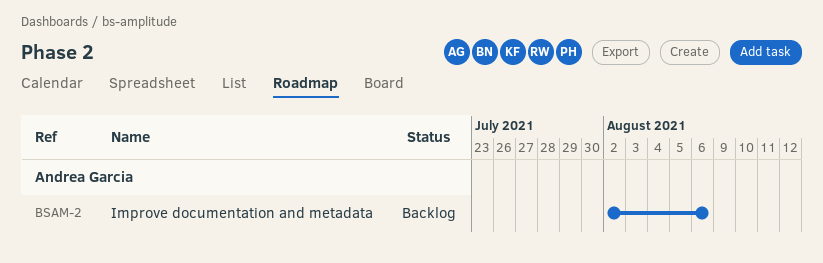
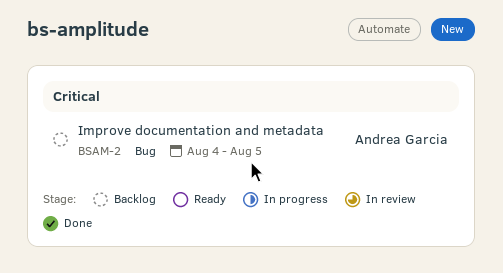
BSAM-2, start: Aug 2 -> Aug 4
BSAM-2, due: Aug 6 -> Aug 5

